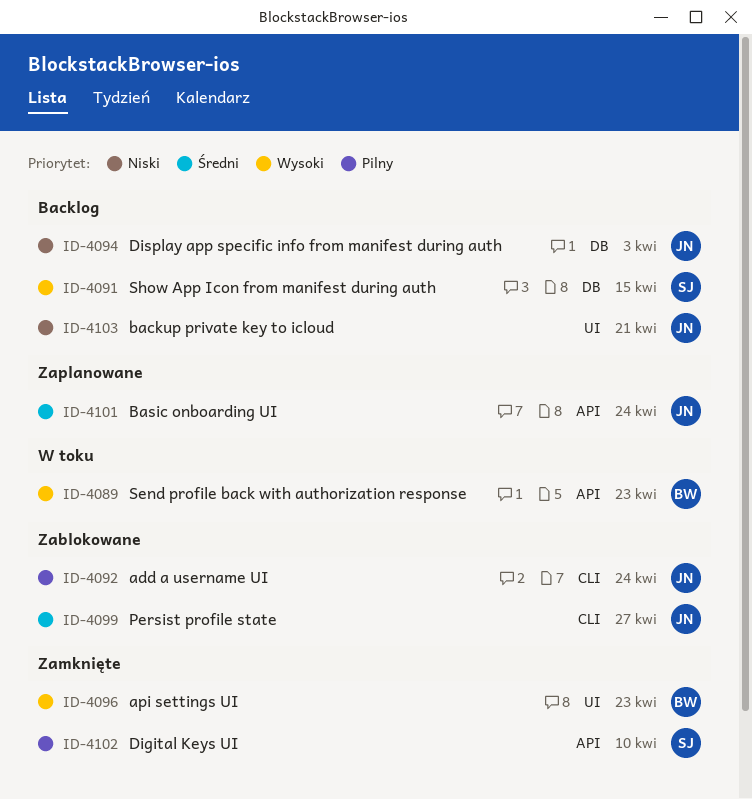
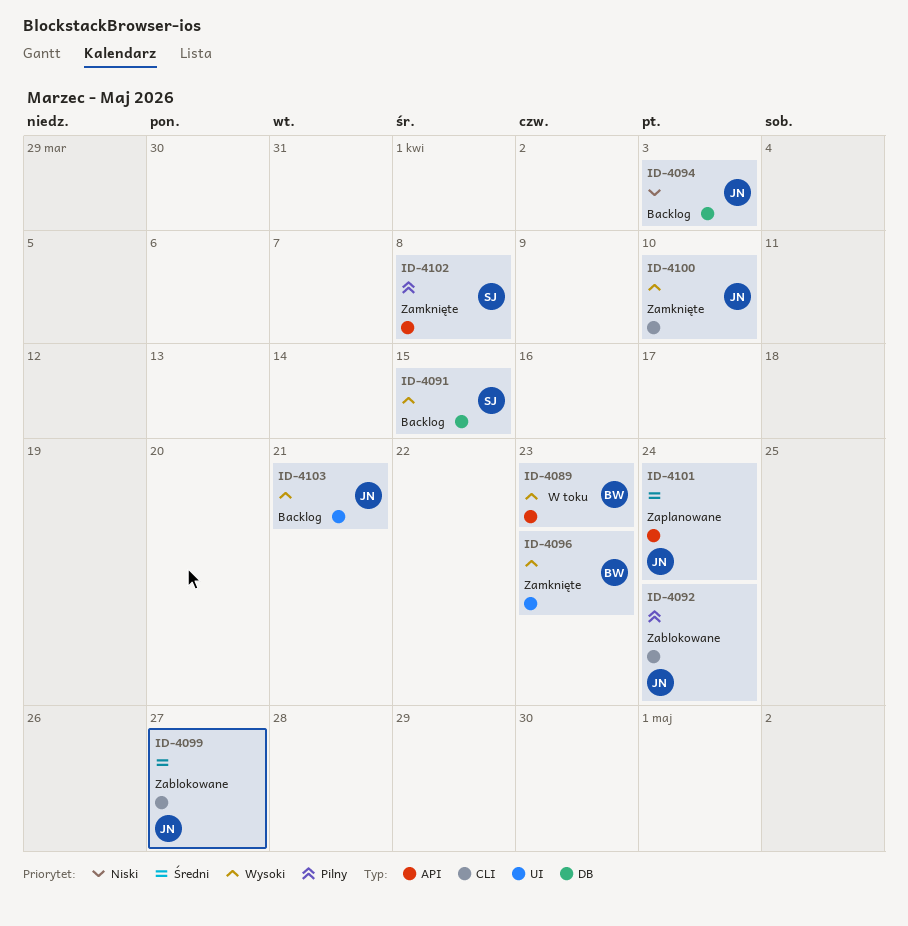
ID-4100: none -> present
ID-4102, due: Apr 10 -> Apr 8
ID-4103, priority: Niski -> Wysoki

